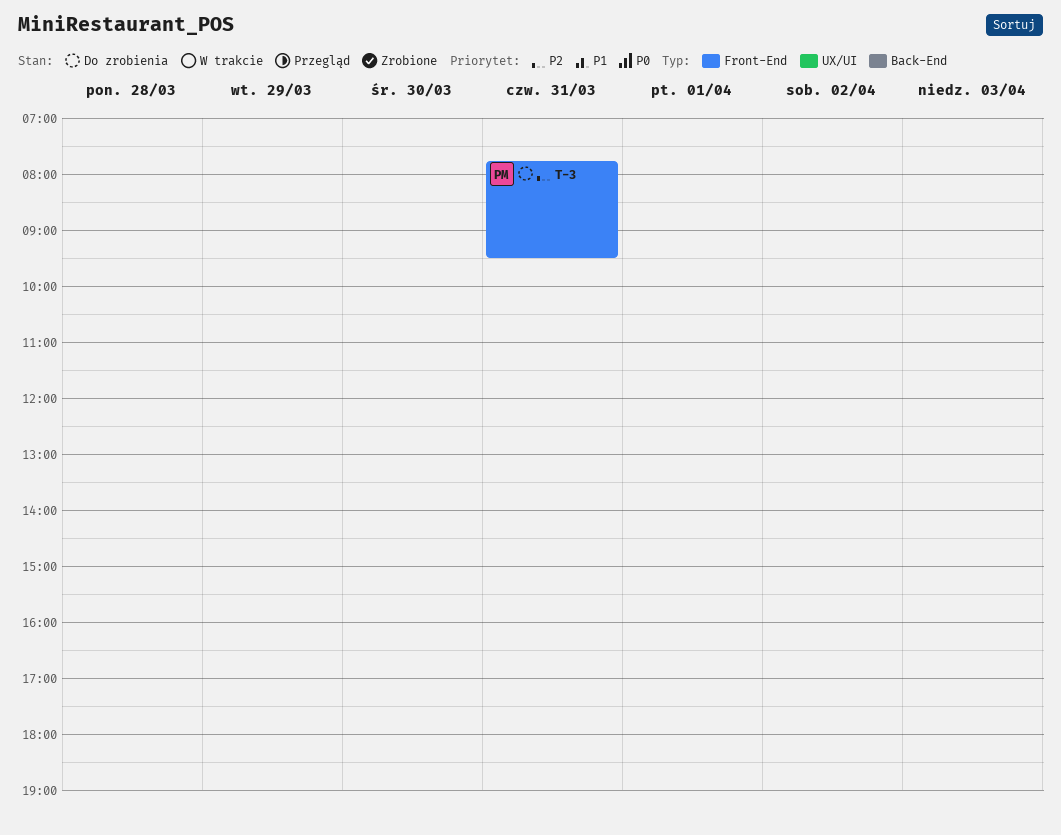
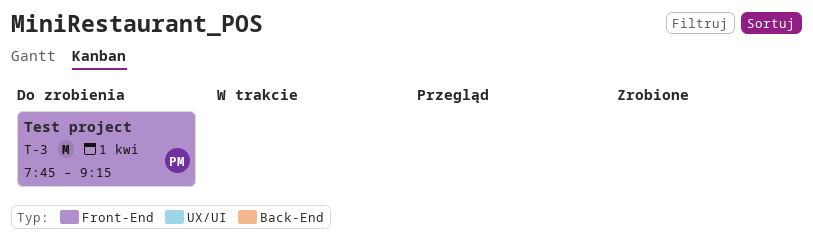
T-3, day: Mar 31 -> Apr 1
T-3, ends: 09:30 -> 09:15

